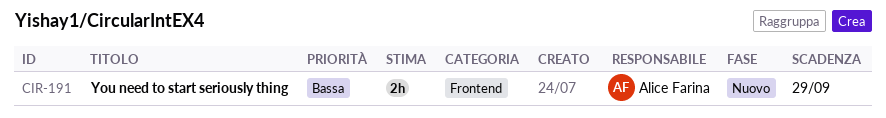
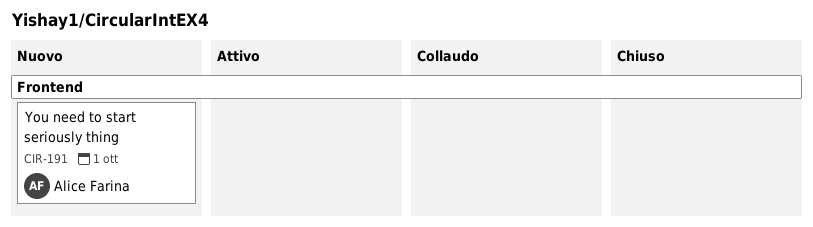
CIR-191, due: Sep 29 -> Oct 1

